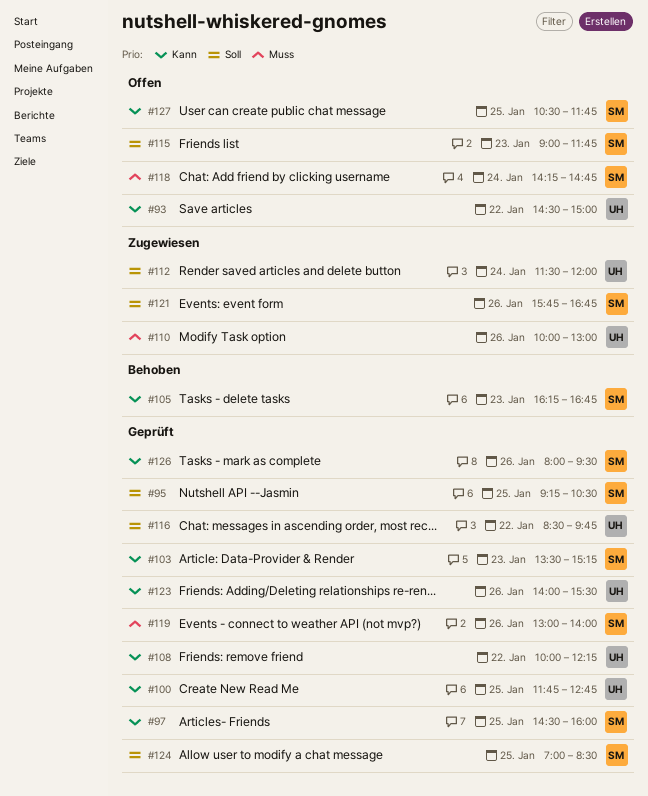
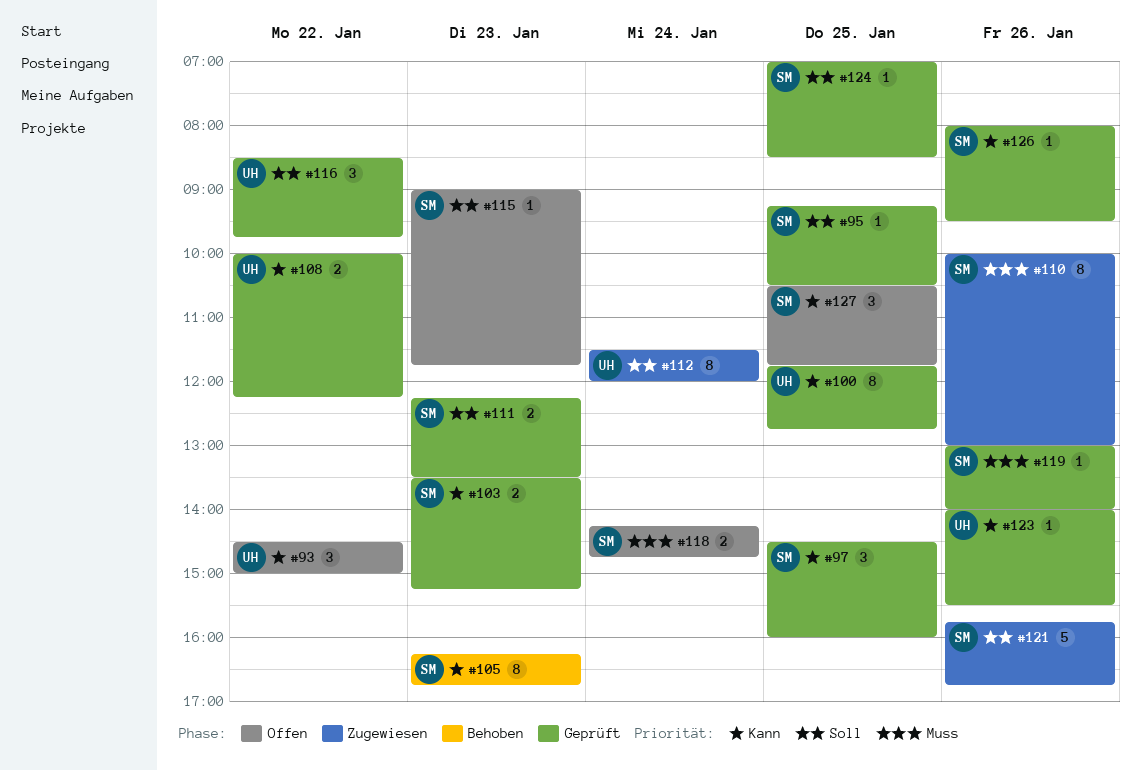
#110, owner: UH -> SM
#111: none -> present

